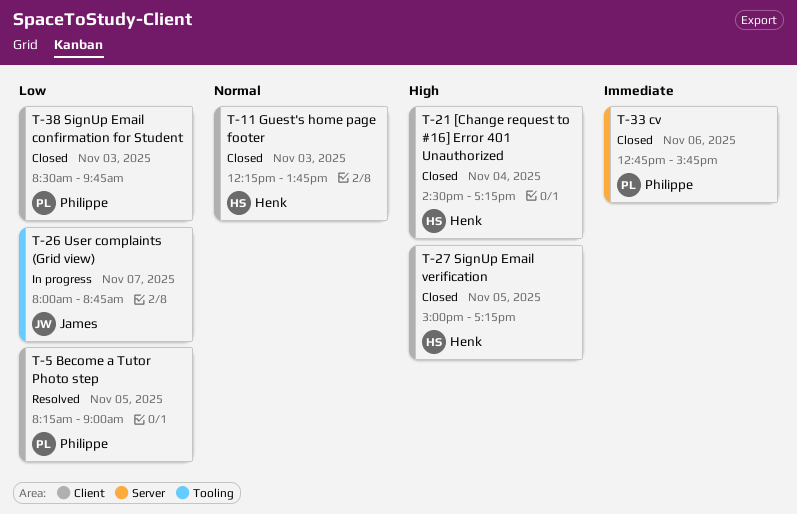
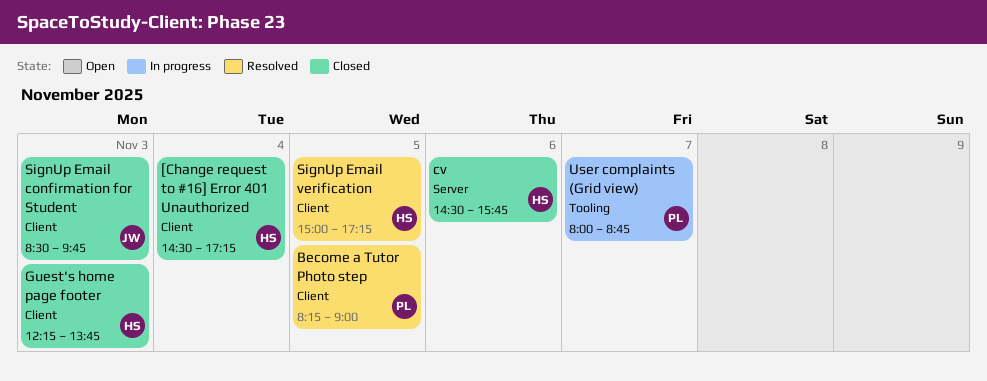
cv, owner: Philippe -> Henk
cv, begins: 12:45 -> 14:30
SignUp Email confirmation for Student, owner: Philippe -> James
SignUp Email verification, status: Closed -> Resolved
User complaints (Grid view), owner: James -> Philippe

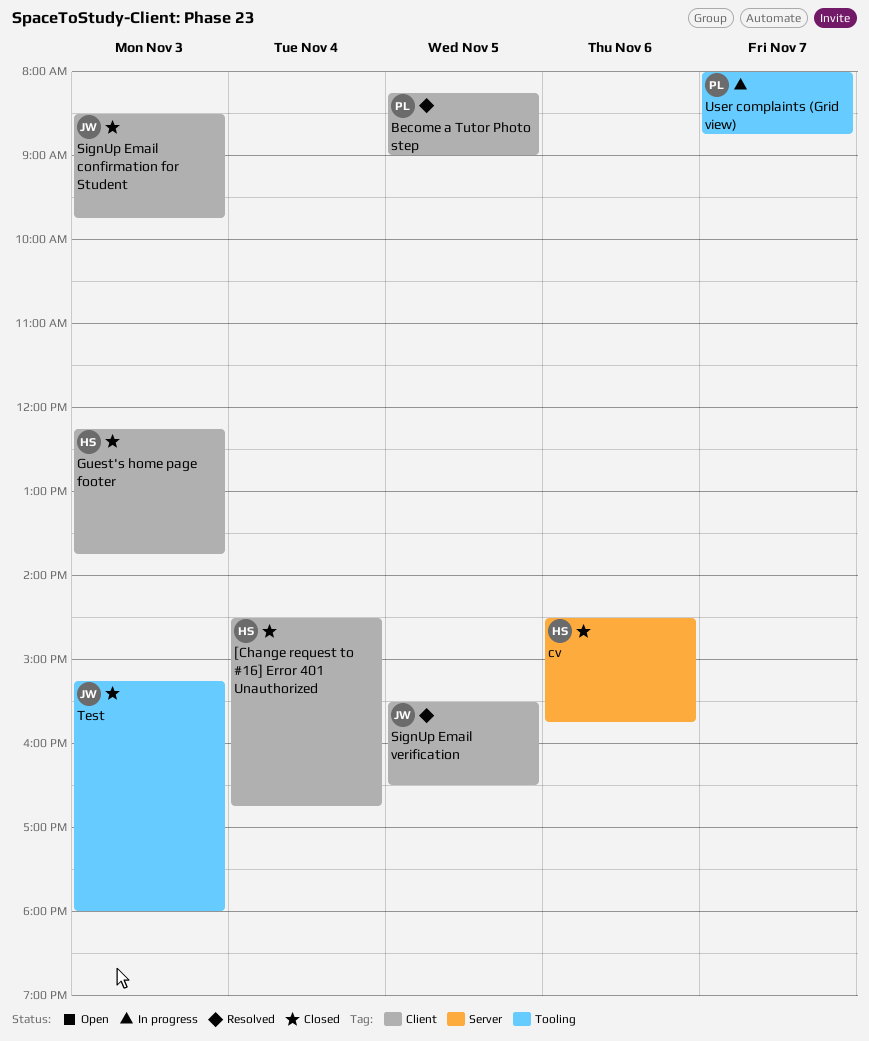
[Change request to #16] Error 401 Unauthorized, ends: 17:15 -> 16:45
SignUp Email verification, owner: HS -> JW
SignUp Email verification, begins: 15:00 -> 15:30
SignUp Email verification, ends: 17:15 -> 16:30
Test: none -> present

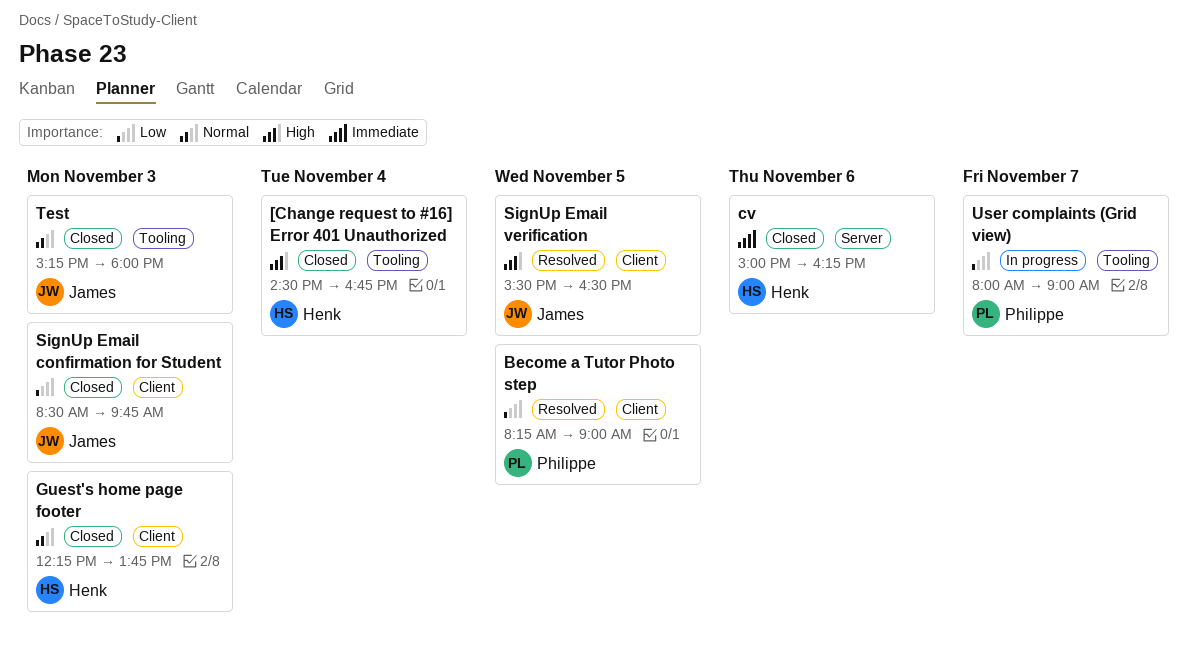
[Change request to #16] Error 401 Unauthorized, label: Client -> Tooling
cv, begins: 14:30 -> 15:00
cv, ends: 15:45 -> 16:15
User complaints (Grid view), ends: 08:45 -> 09:00

